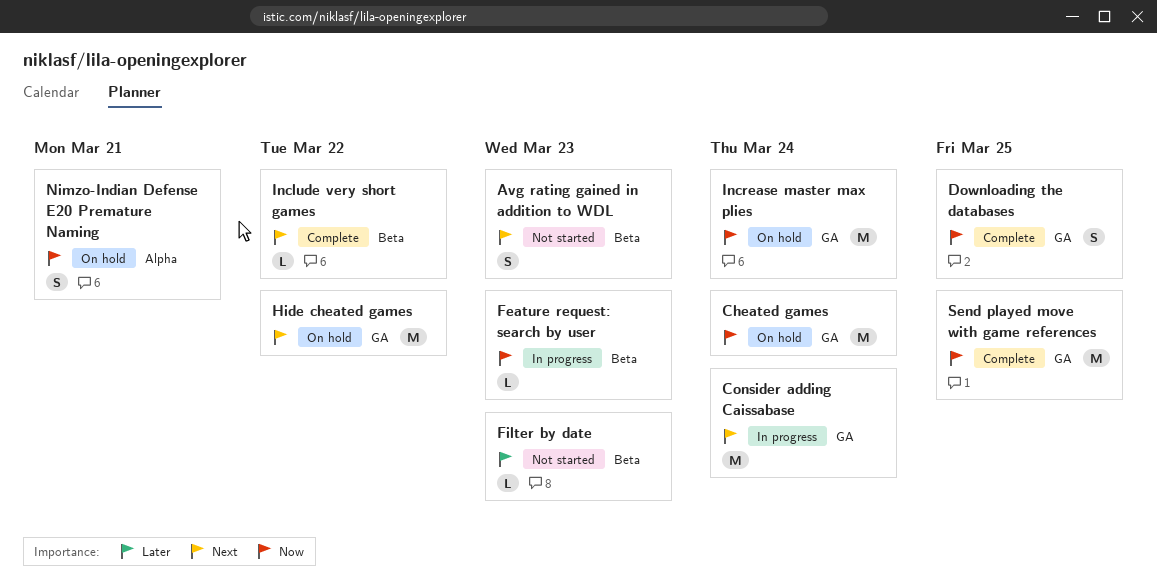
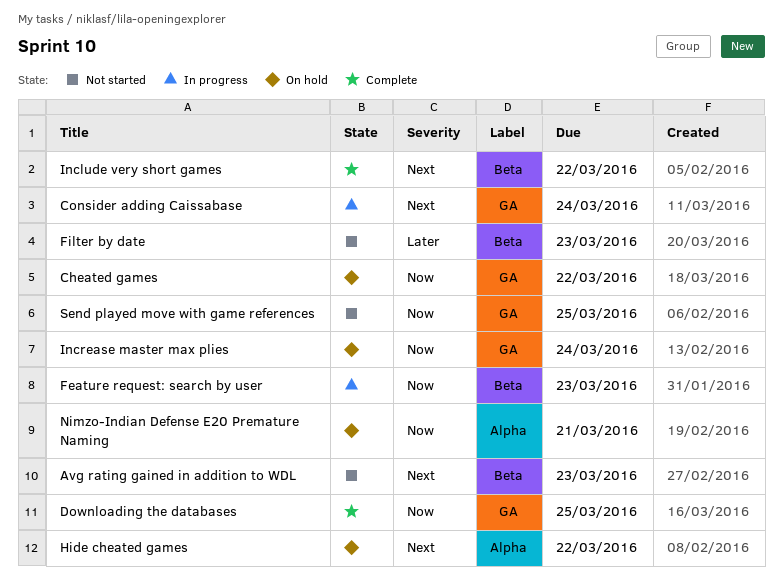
Cheated games, due: Mar 24 -> Mar 22
Hide cheated games, label: GA -> Alpha
Send played move with game references, status: Complete -> Not started

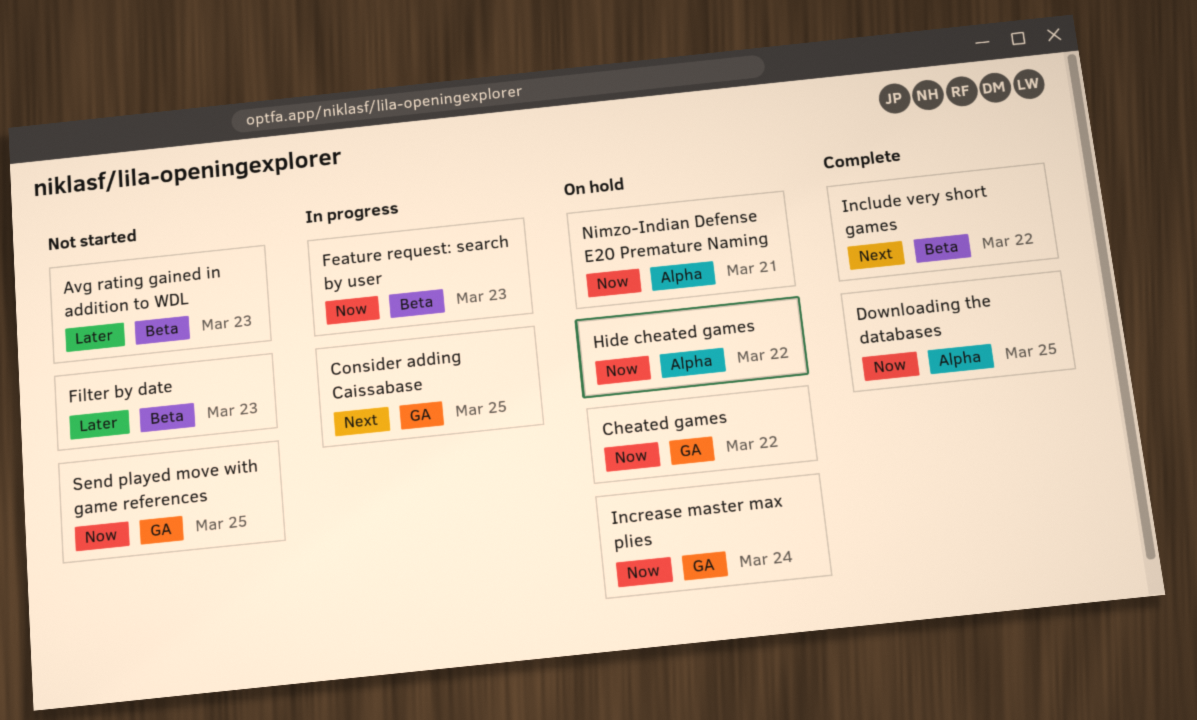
Avg rating gained in addition to WDL, priority: Next -> Later
Consider adding Caissabase, due: Mar 24 -> Mar 25
Downloading the databases, label: GA -> Alpha
Hide cheated games, priority: Next -> Now

